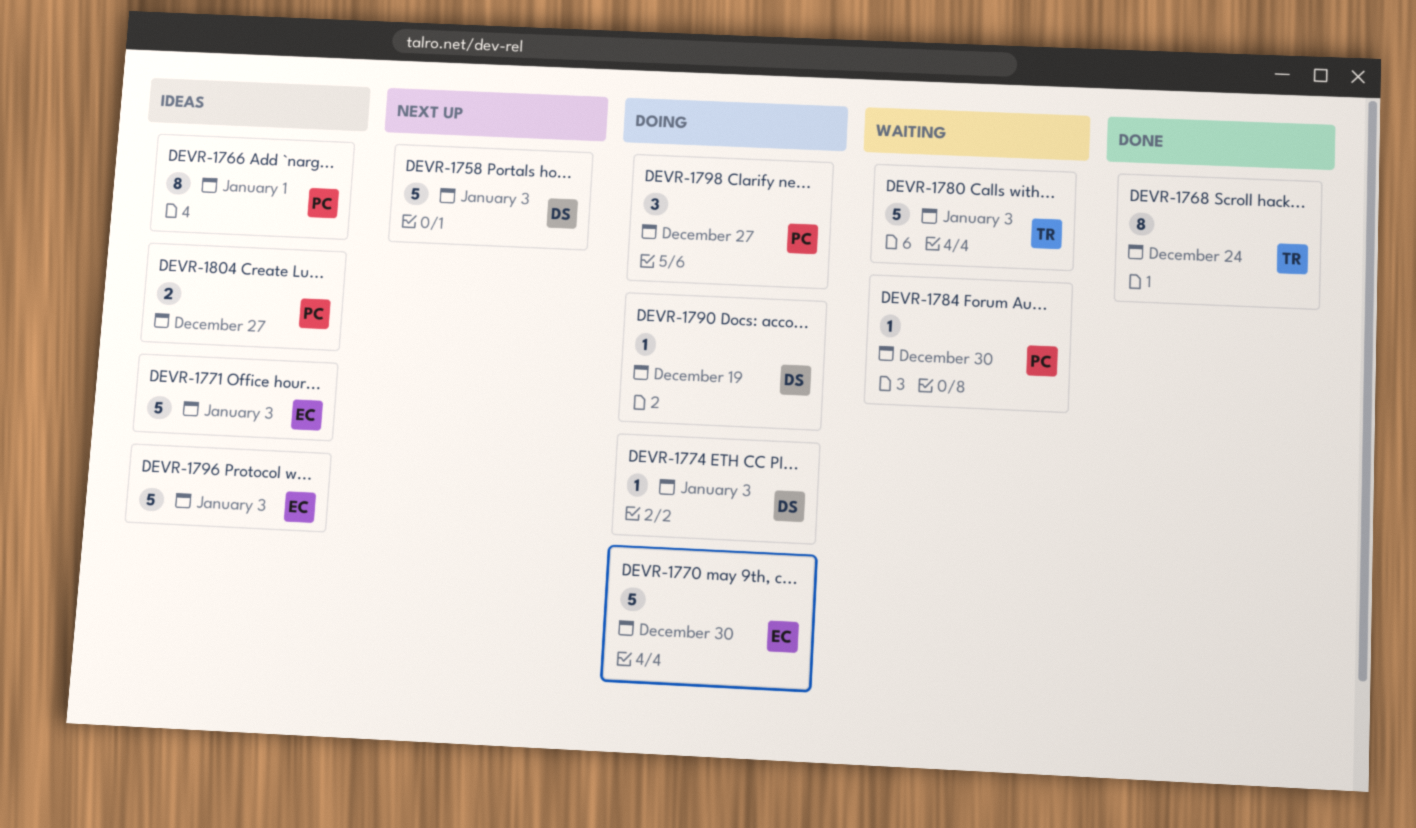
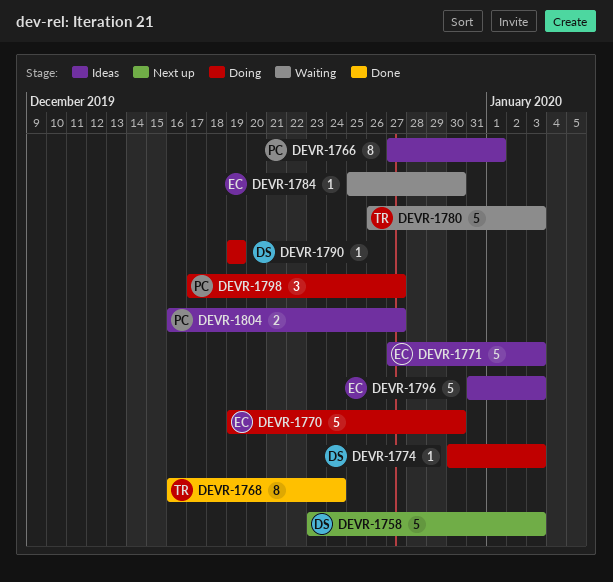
DEVR-1784, owner: PC -> EC

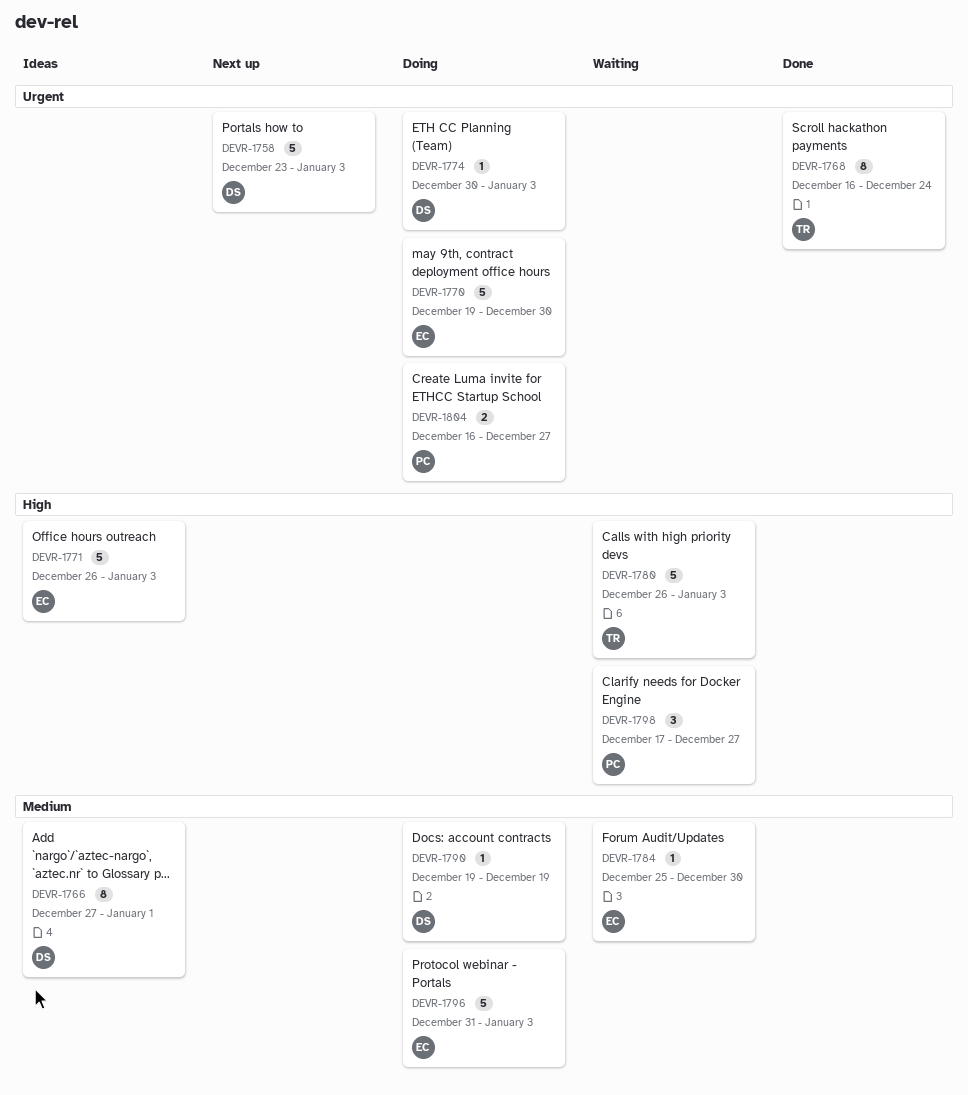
DEVR-1766, owner: PC -> DS
DEVR-1771, start: Dec 27 -> Dec 26
DEVR-1796, status: Ideas -> Doing
DEVR-1798, status: Doing -> Waiting
DEVR-1804, status: Ideas -> Doing

